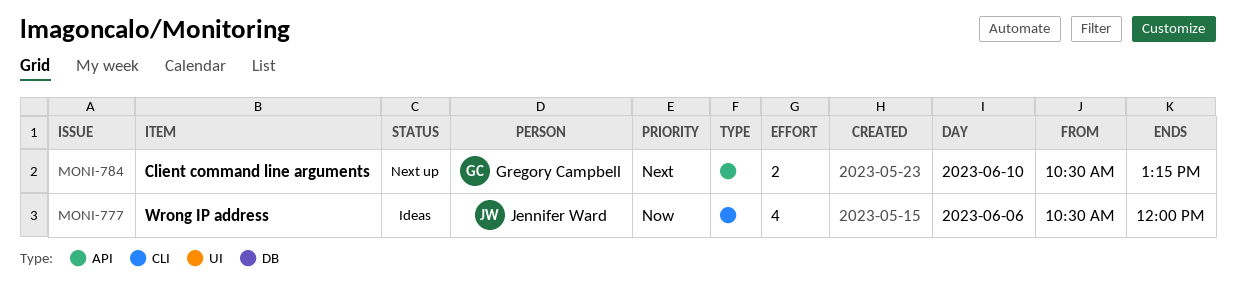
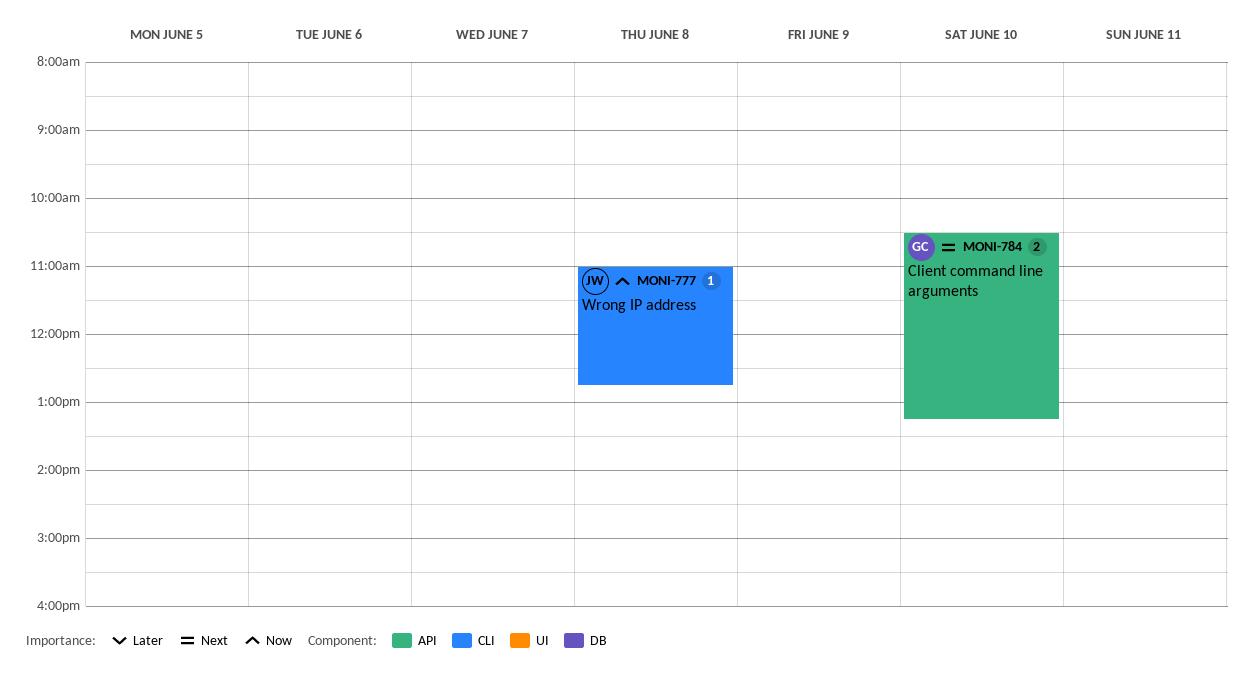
MONI-777, estimate: 4 -> 1
MONI-777, day: Jun 6 -> Jun 8
MONI-777, begins: 10:30 -> 11:00
MONI-777, ends: 12:00 -> 12:45

